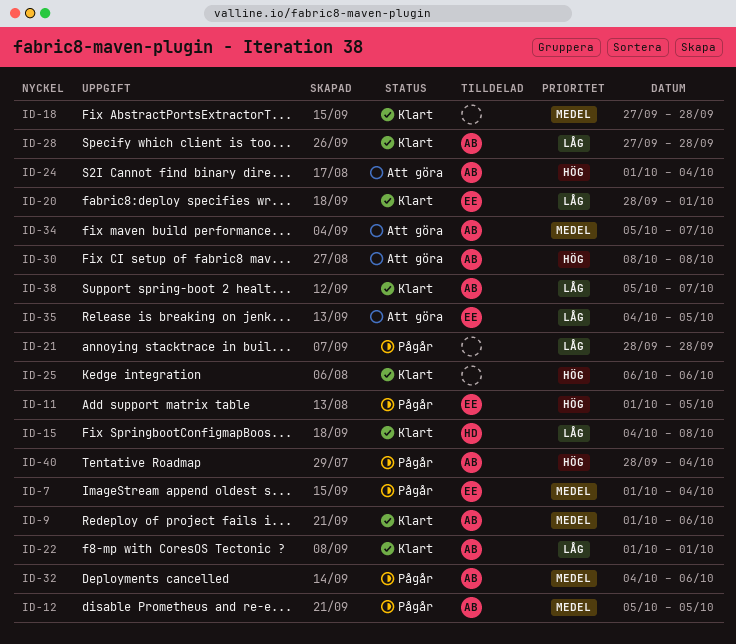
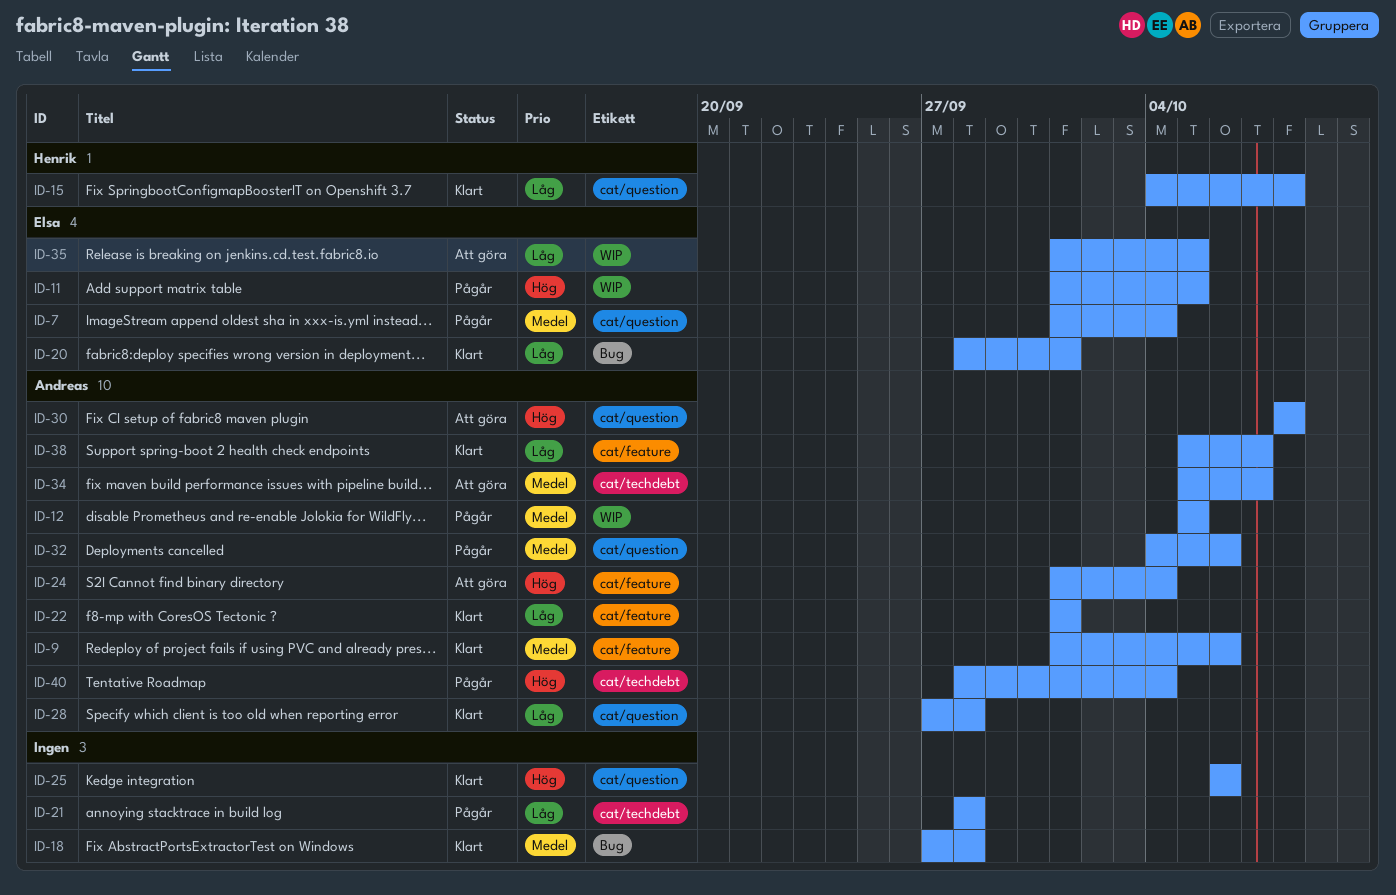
ID-35, start: Oct 4 -> Oct 1

